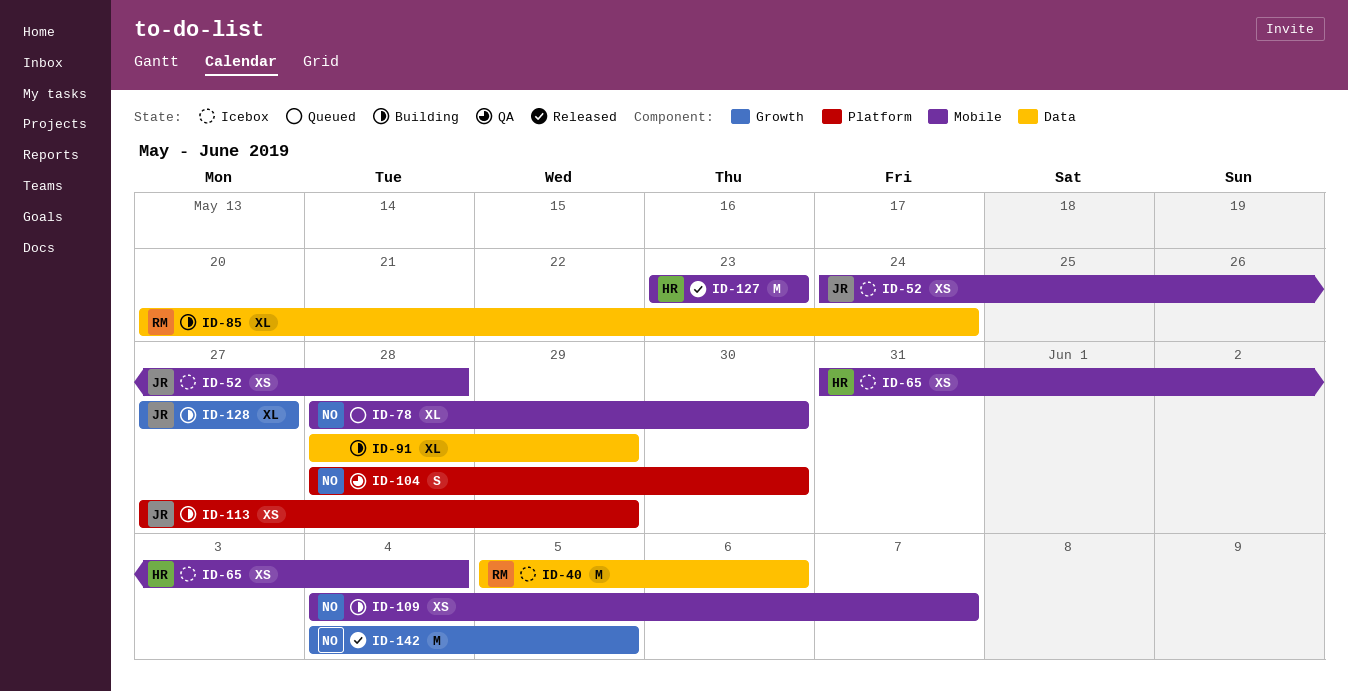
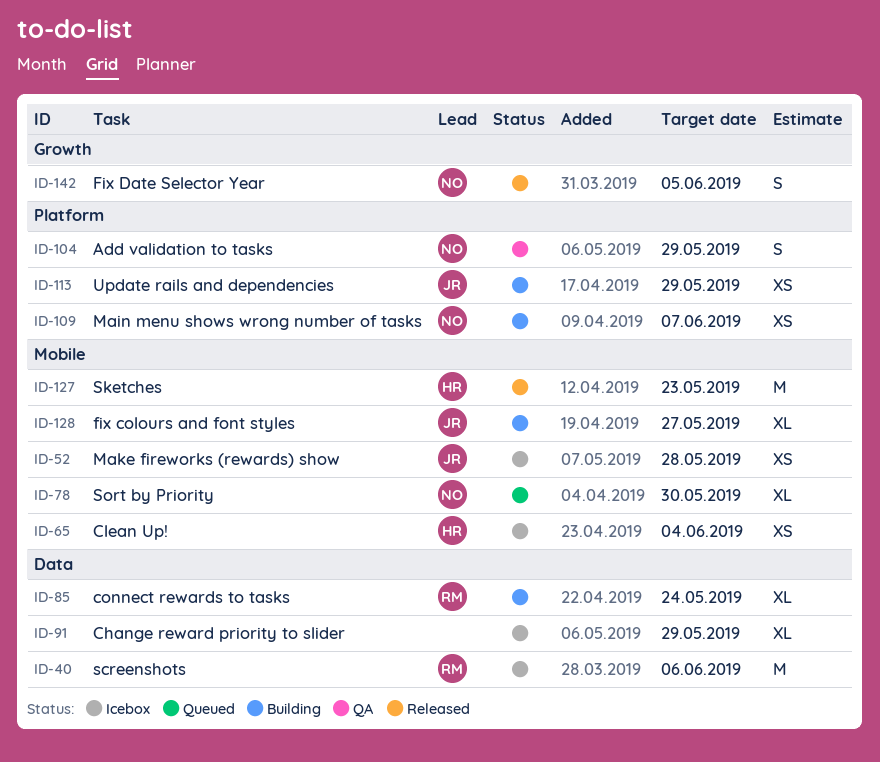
ID-91, status: Building -> Icebox
ID-104, due: May 30 -> May 29
ID-109, label: Mobile -> Platform
ID-128, label: Growth -> Mobile
ID-142, estimate: M -> S

